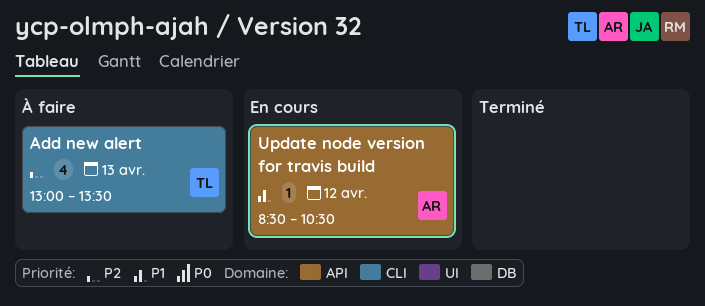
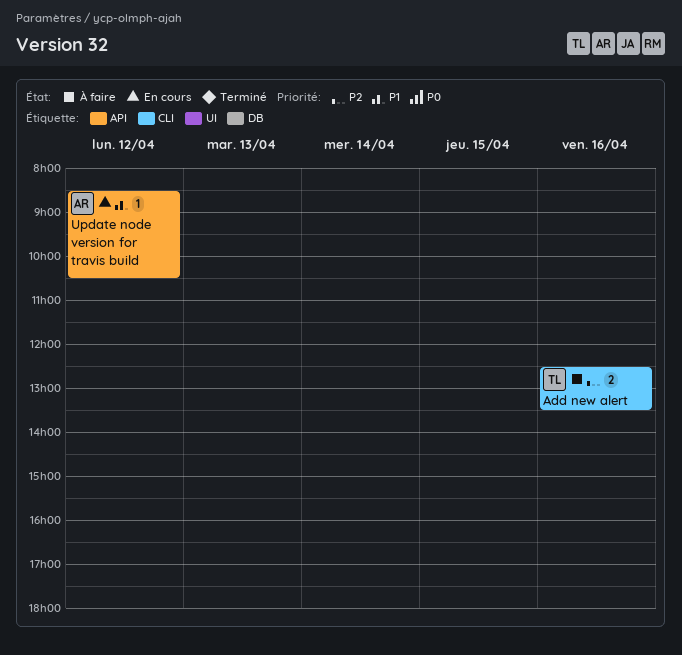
Add new alert, estimate: 4 -> 2
Add new alert, day: Apr 13 -> Apr 16
Add new alert, begins: 13:00 -> 12:30

